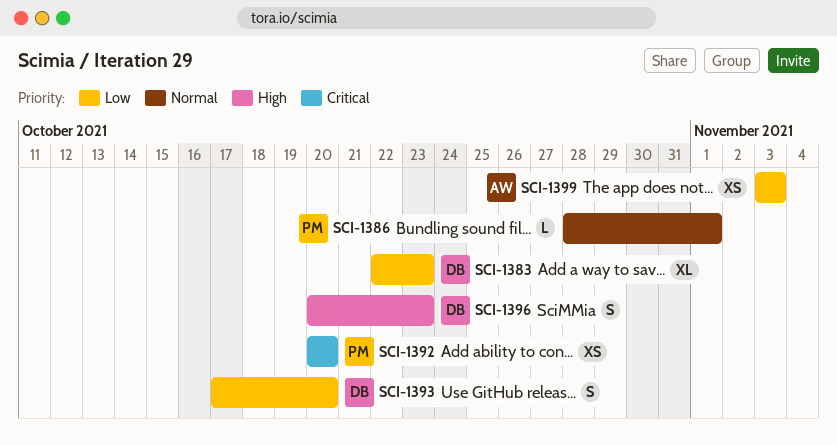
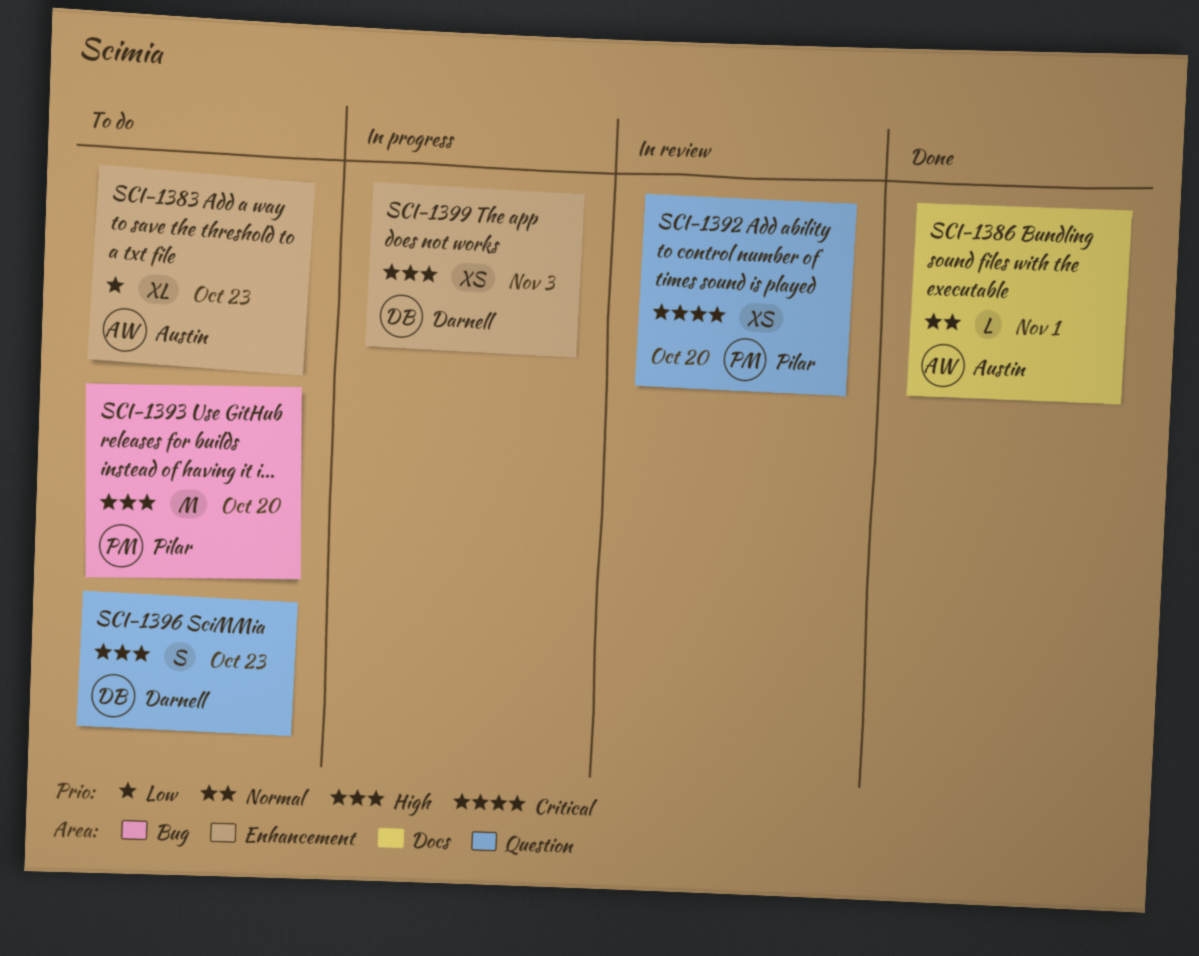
SCI-1383, owner: Darnell -> Austin
SCI-1386, owner: Pilar -> Austin
SCI-1393, owner: Darnell -> Pilar
SCI-1393, priority: Low -> High
SCI-1393, estimate: S -> M
SCI-1399, owner: Austin -> Darnell
SCI-1399, priority: Low -> High

